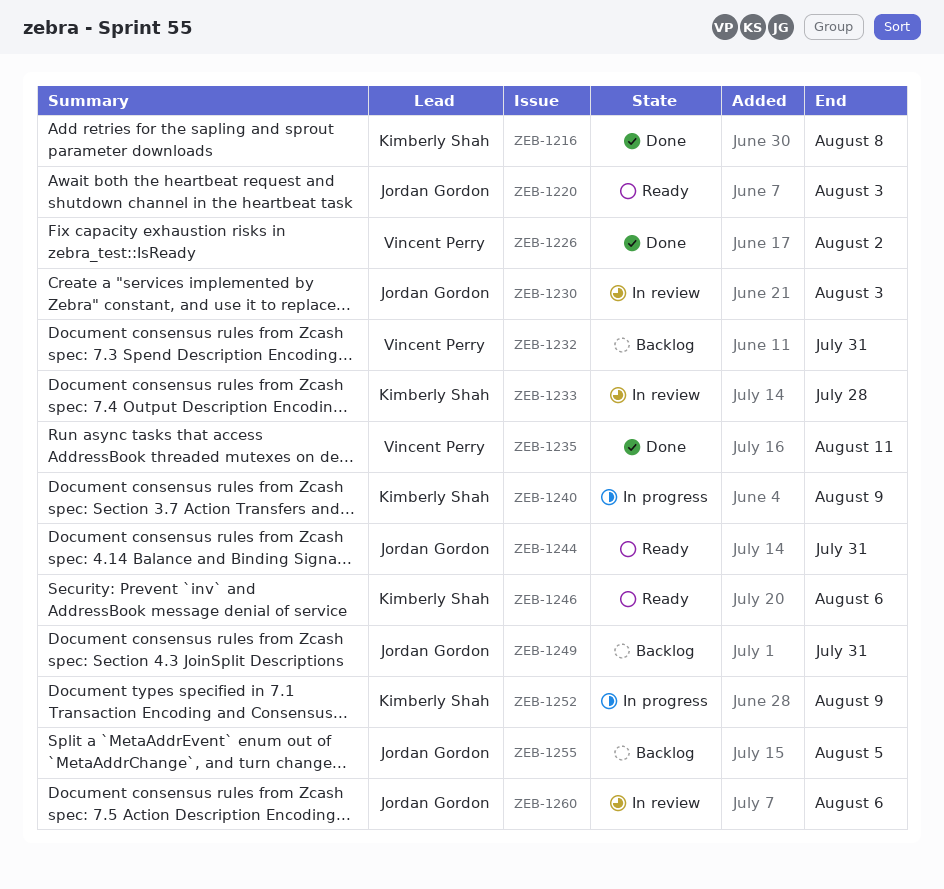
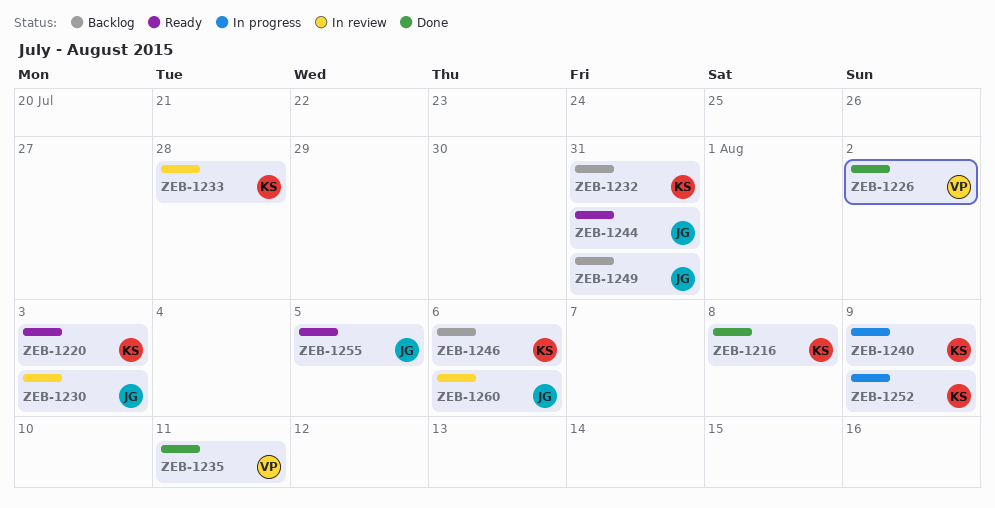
ZEB-1220, owner: Jordan Gordon -> Kimberly Shah
ZEB-1232, owner: Vincent Perry -> Kimberly Shah
ZEB-1246, status: Ready -> Backlog
ZEB-1255, status: Backlog -> Ready

